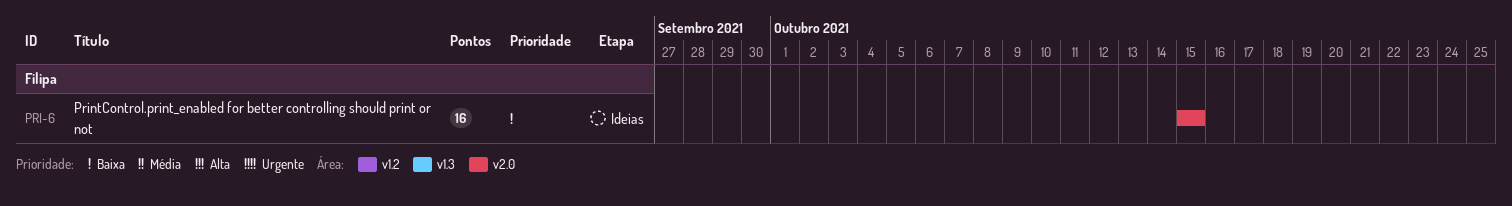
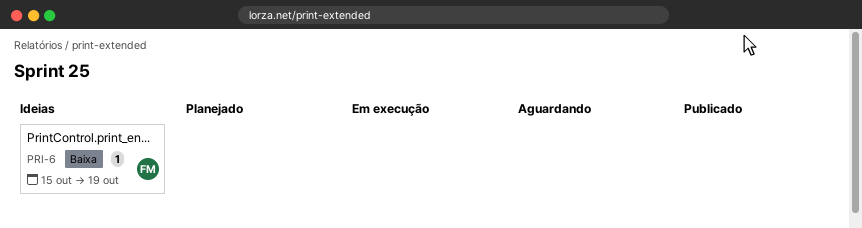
PRI-6, estimate: 16 -> 1
PRI-6, due: Oct 15 -> Oct 19

